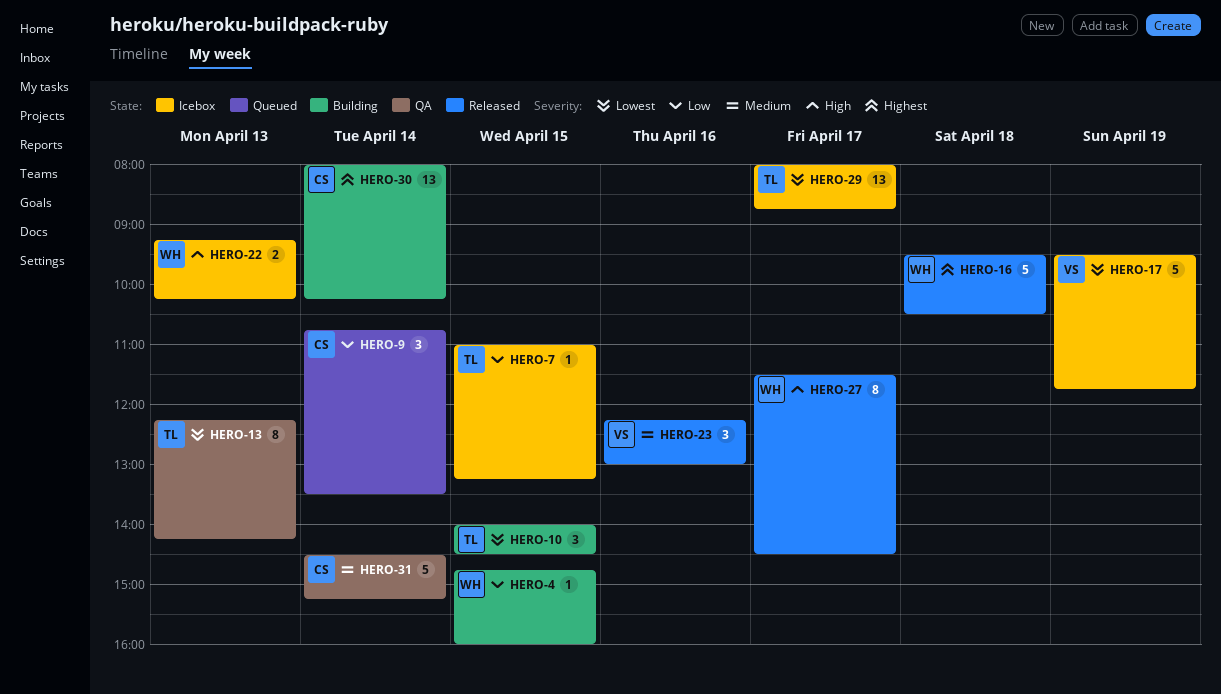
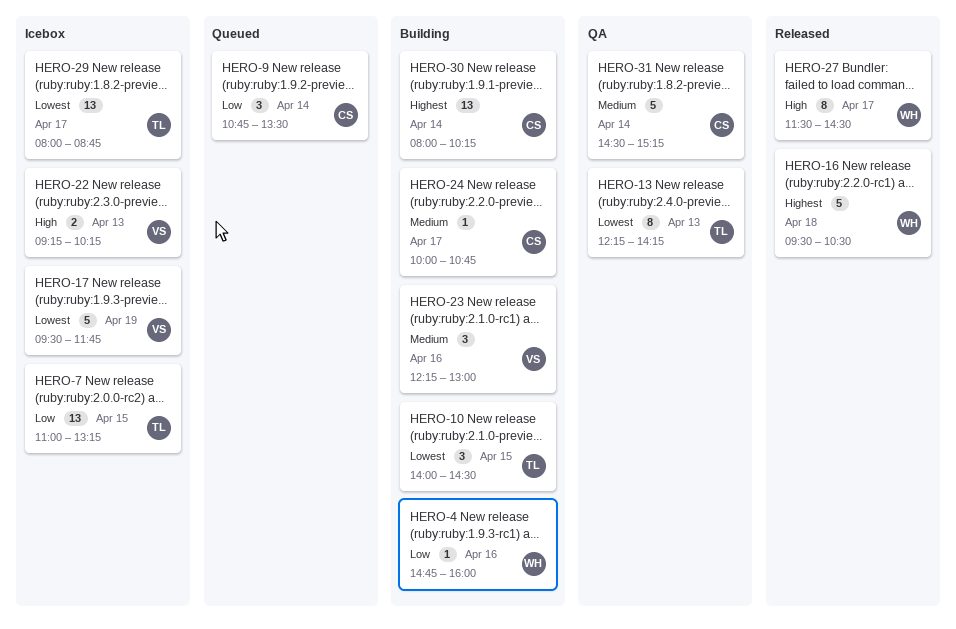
HERO-4, day: Apr 15 -> Apr 16
HERO-7, estimate: 1 -> 13
HERO-22, owner: WH -> VS
HERO-23, status: Released -> Building
HERO-24: none -> present

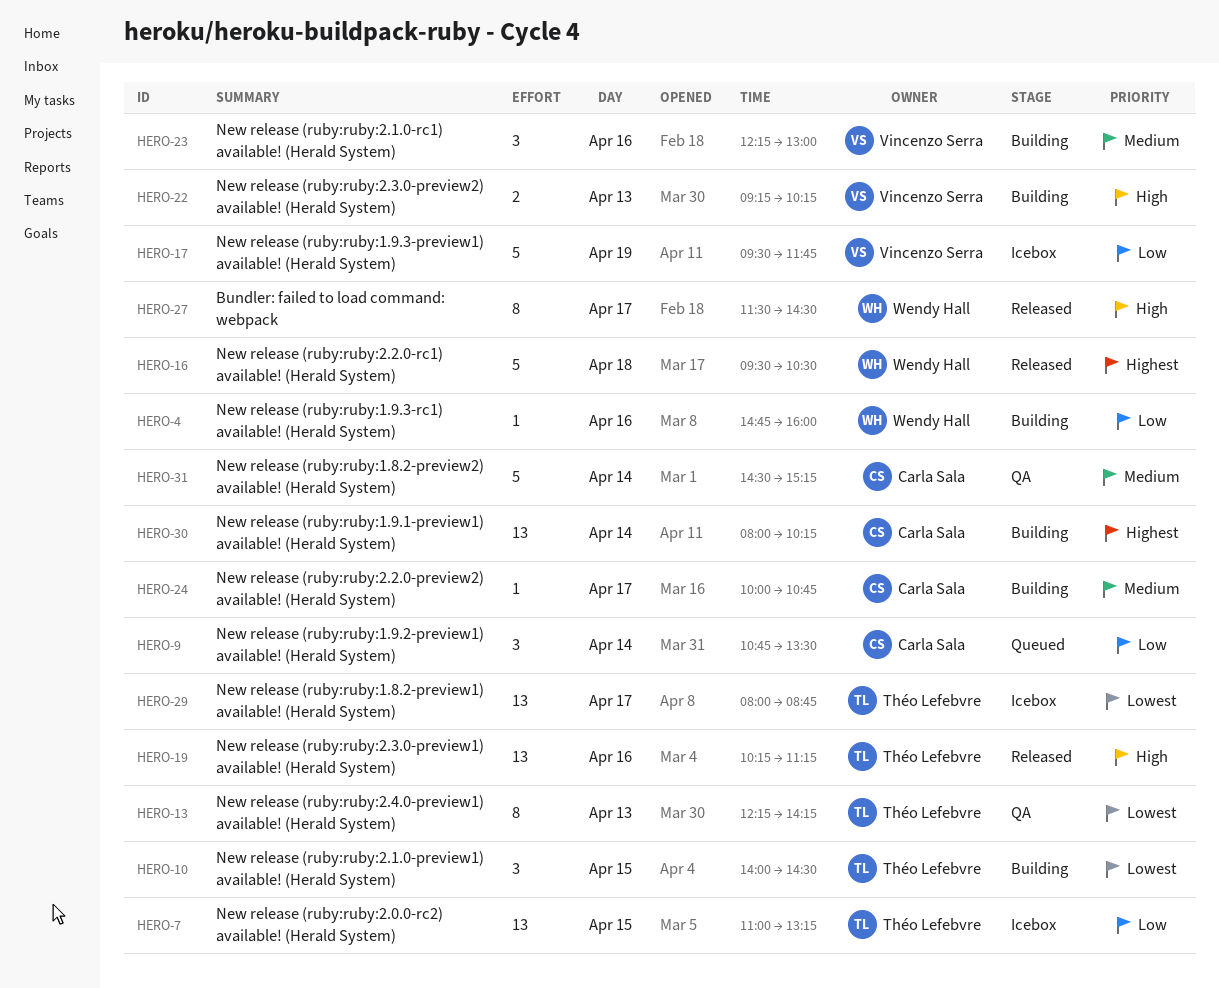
HERO-17, priority: Lowest -> Low
HERO-19: none -> present
HERO-22, status: Icebox -> Building

